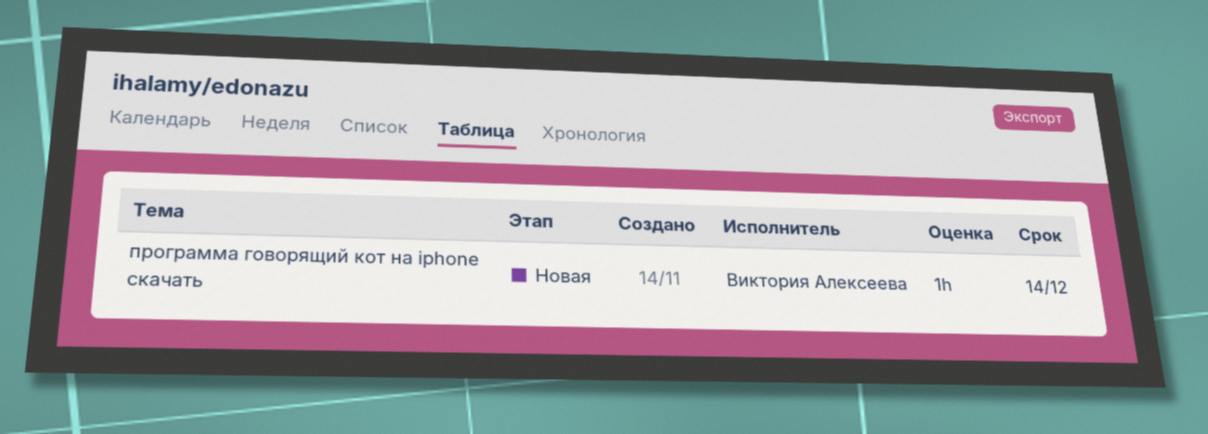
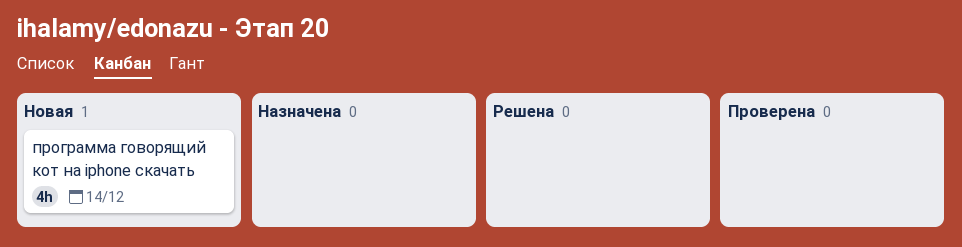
программа говорящий кот на iphone скачать, estimate: 1h -> 4h

